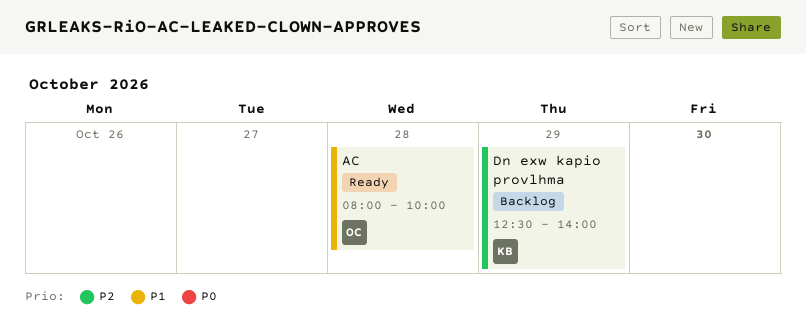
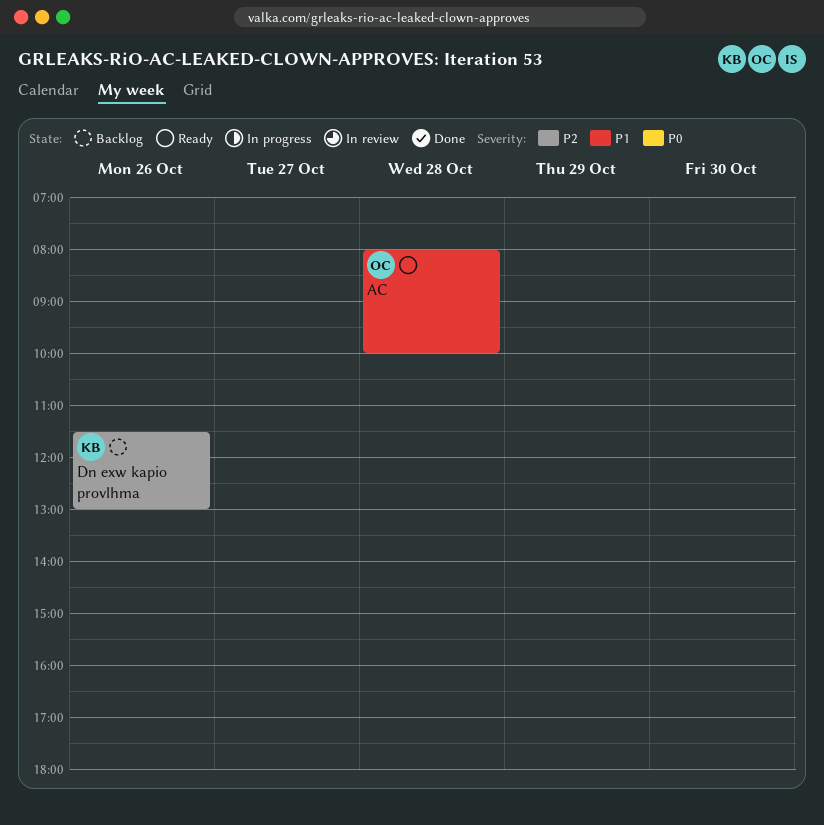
Dn exw kapio provlhma, day: Oct 29 -> Oct 26
Dn exw kapio provlhma, begins: 12:30 -> 11:30
Dn exw kapio provlhma, ends: 14:00 -> 13:00

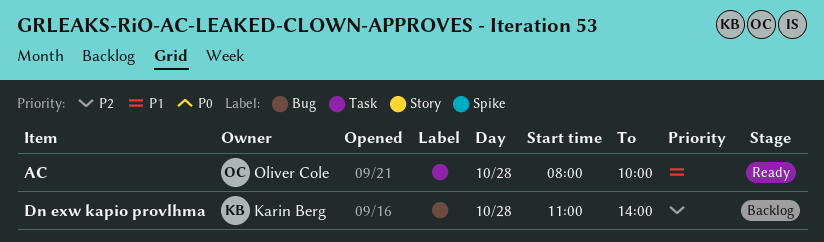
Dn exw kapio provlhma, day: Oct 26 -> Oct 28
Dn exw kapio provlhma, begins: 11:30 -> 11:00
Dn exw kapio provlhma, ends: 13:00 -> 14:00

